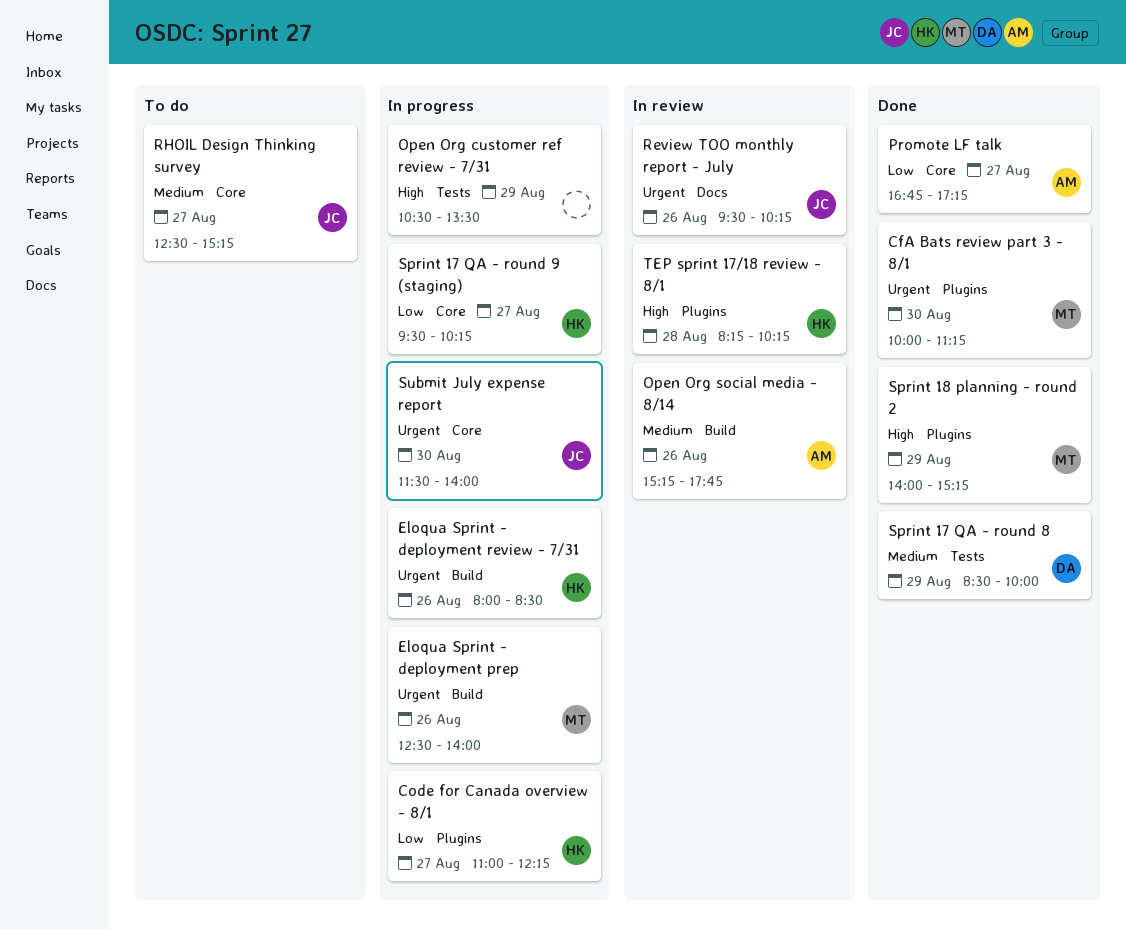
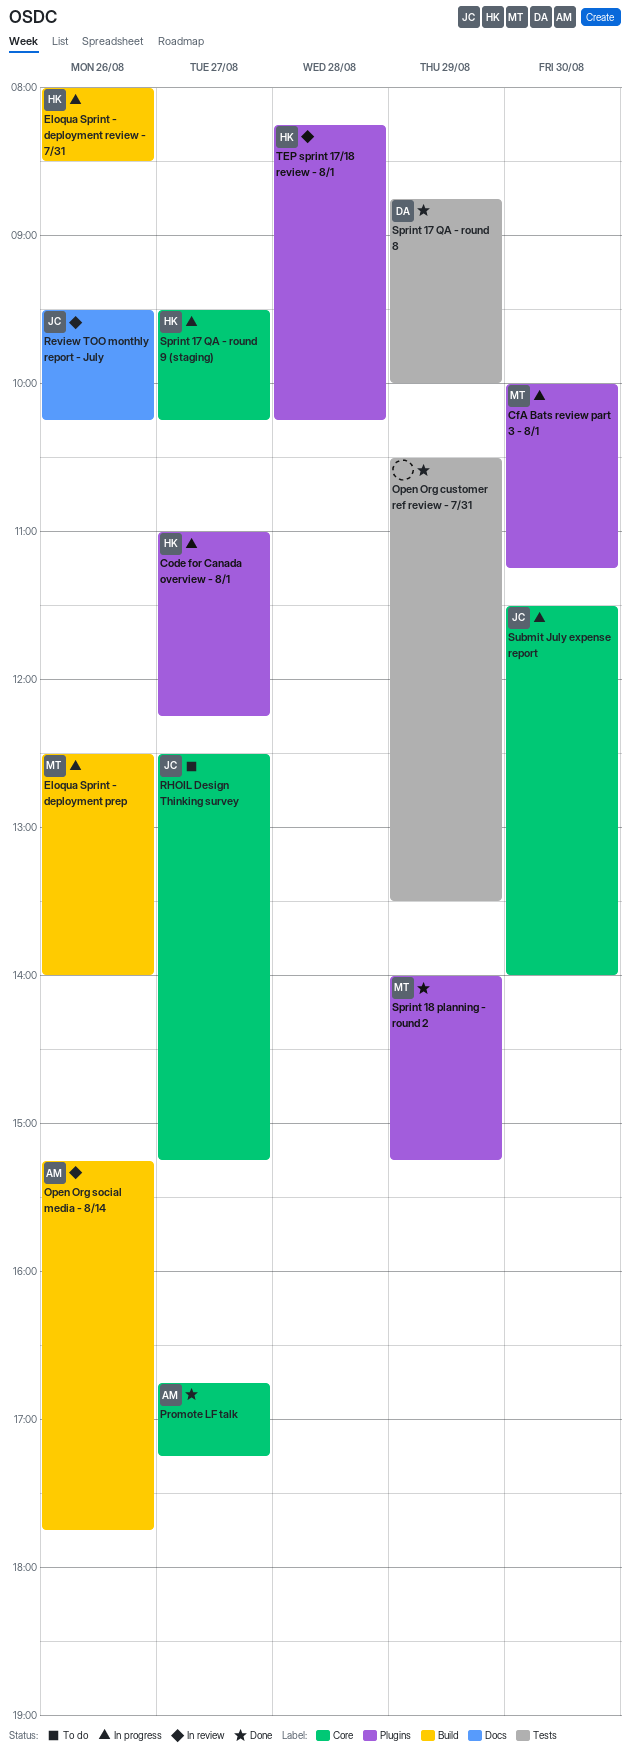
CfA Bats review part 3 - 8/1, status: Done -> In progress
Open Org customer ref review - 7/31, status: In progress -> Done
Sprint 17 QA - round 8, begins: 08:30 -> 08:45

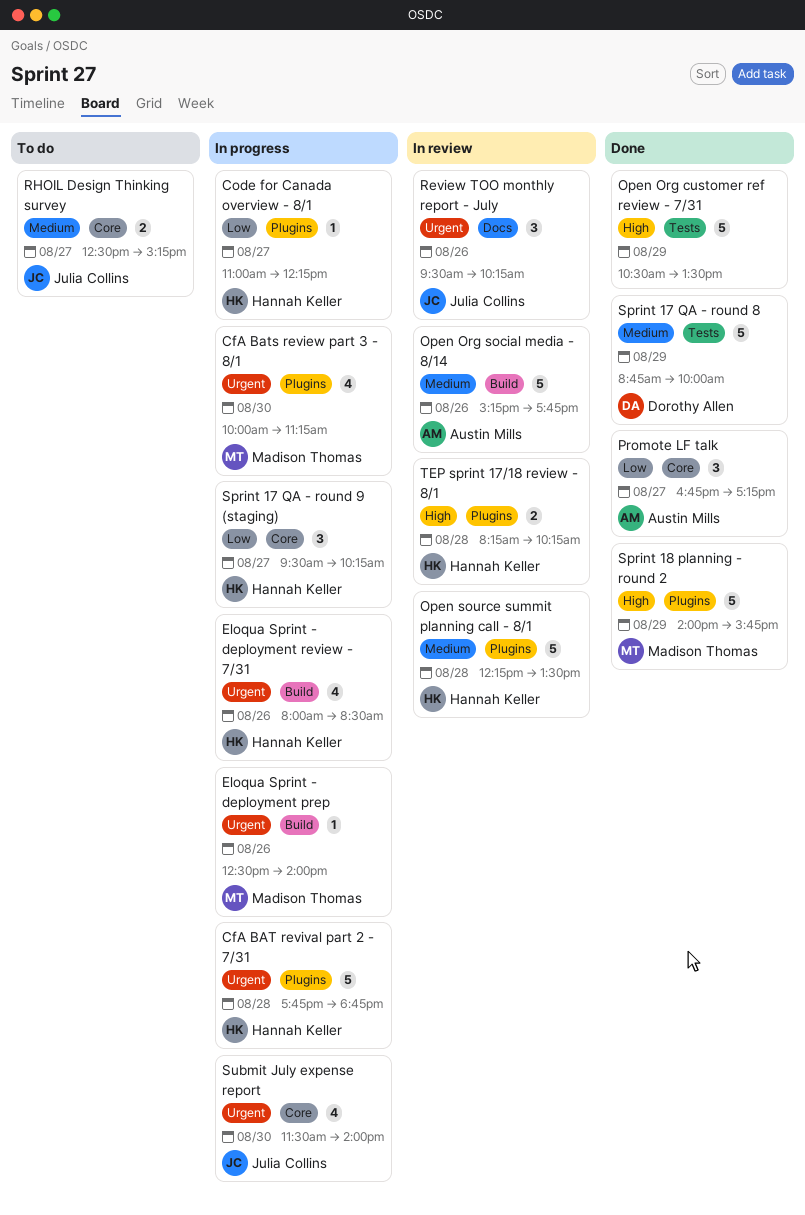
CfA BAT revival part 2 - 7/31: none -> present
Open source summit planning call - 8/1: none -> present
Sprint 18 planning - round 2, ends: 15:15 -> 15:45

